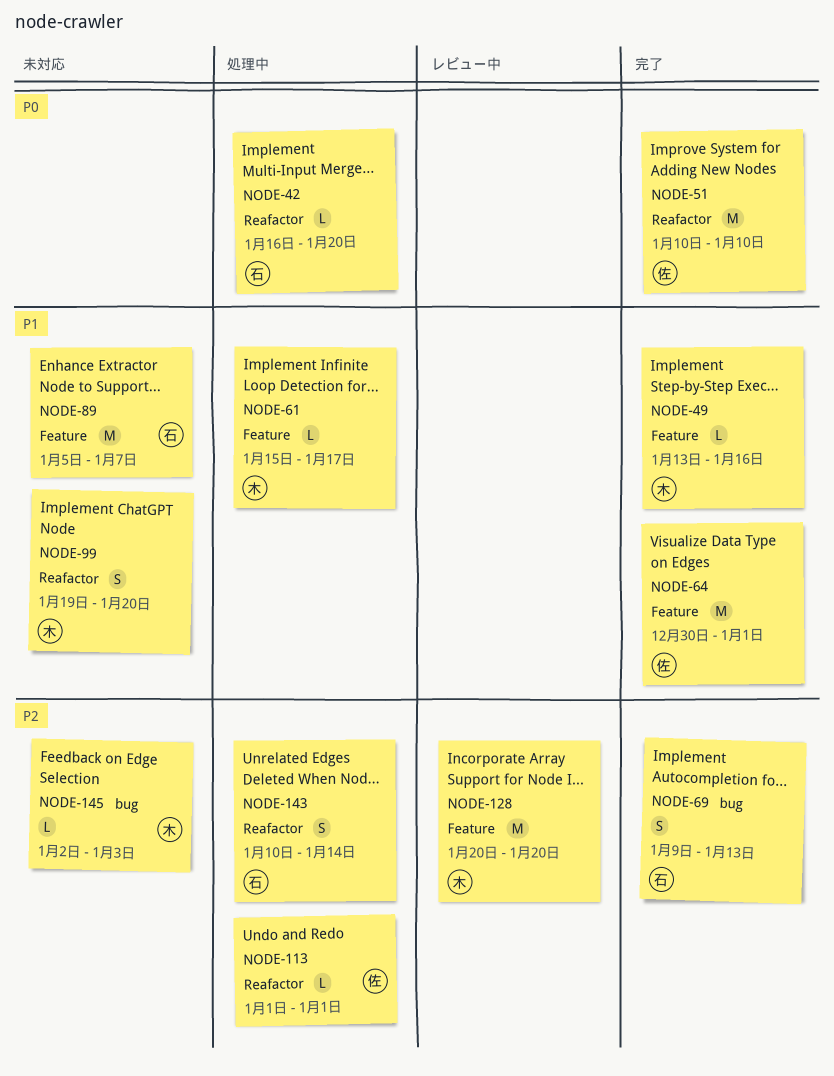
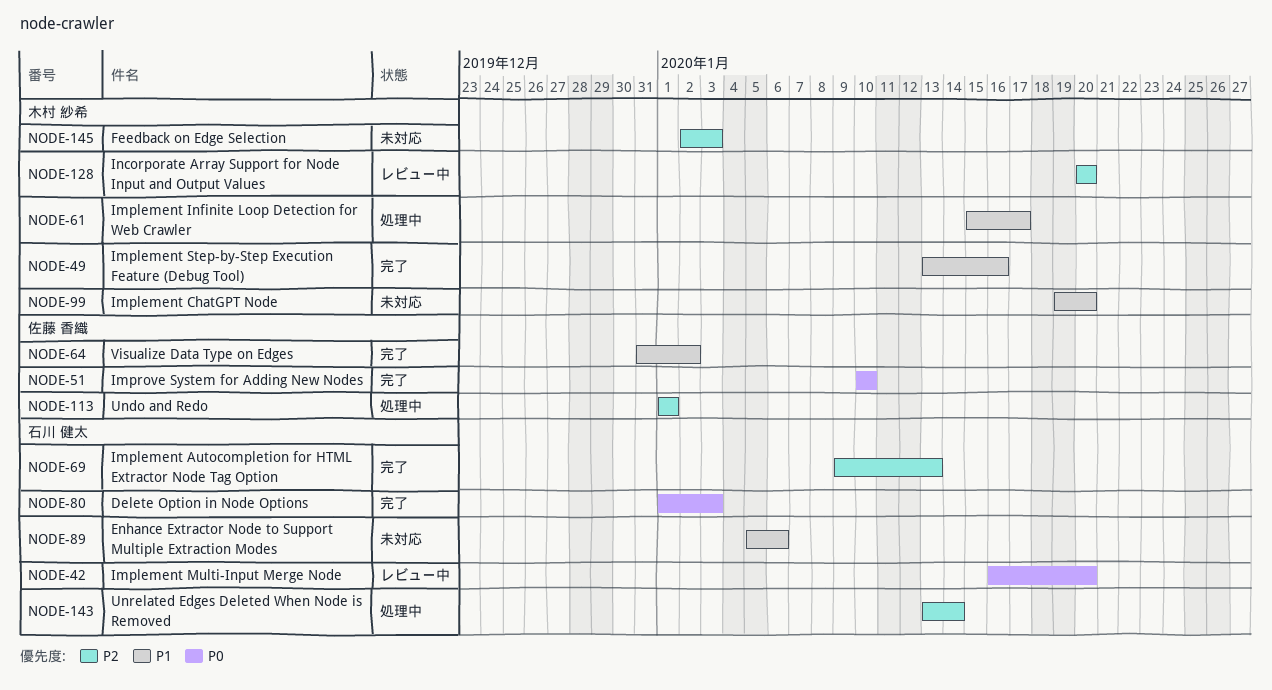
NODE-42, status: 処理中 -> レビュー中
NODE-64, start: Dec 30 -> Dec 31
NODE-64, due: Jan 1 -> Jan 2
NODE-80: none -> present
NODE-89, due: Jan 7 -> Jan 6
NODE-143, start: Jan 10 -> Jan 13

